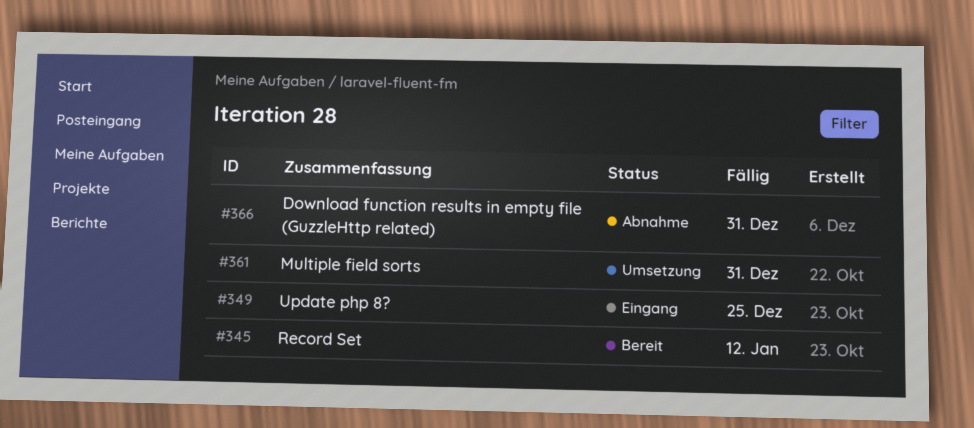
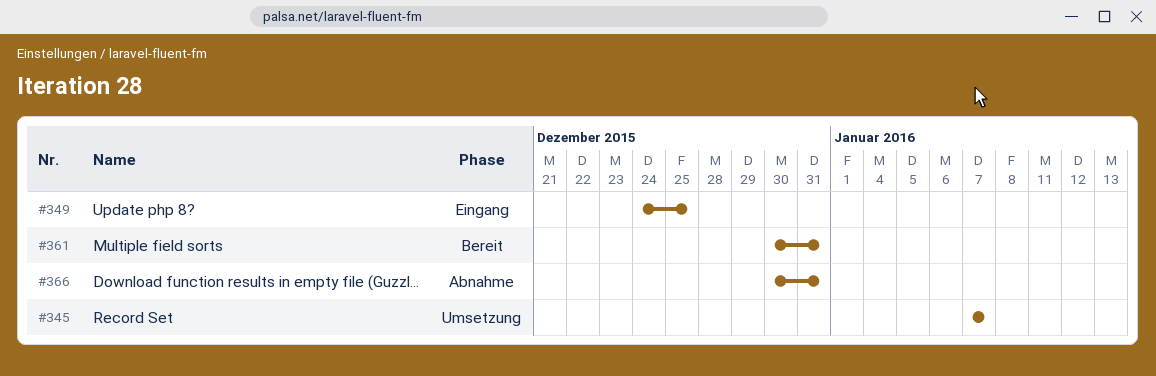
#345, status: Bereit -> Umsetzung
#345, due: Jan 12 -> Jan 7
#361, status: Umsetzung -> Bereit

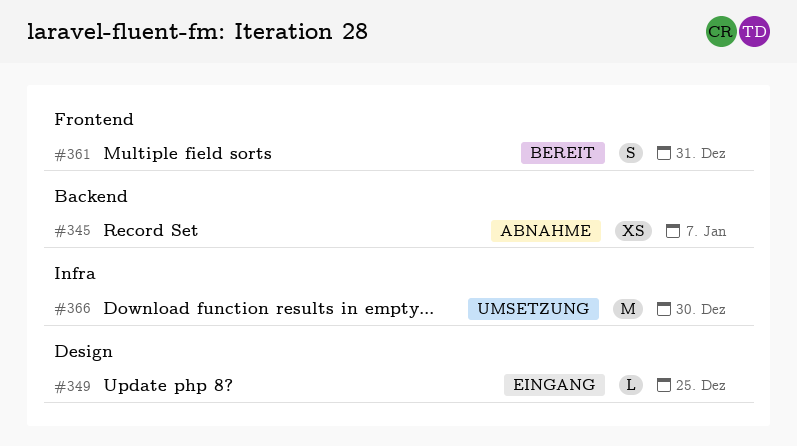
#345, status: Umsetzung -> Abnahme
#366, status: Abnahme -> Umsetzung
#366, due: Dec 31 -> Dec 30

